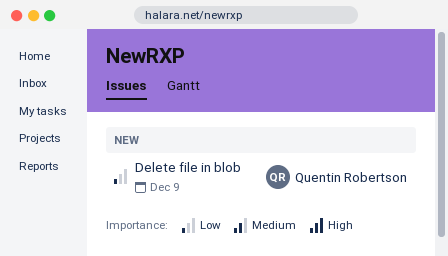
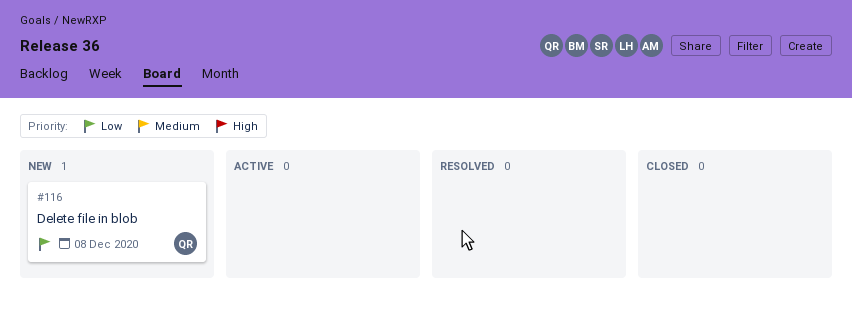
Delete file in blob, due: Dec 9 -> Dec 8

